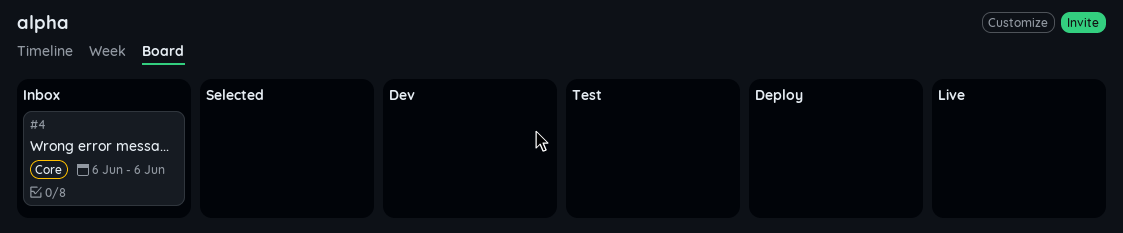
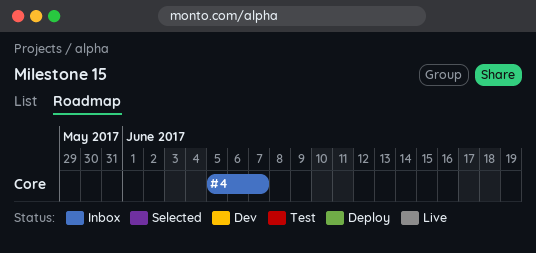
#4, start: Jun 6 -> Jun 5
#4, due: Jun 6 -> Jun 7

